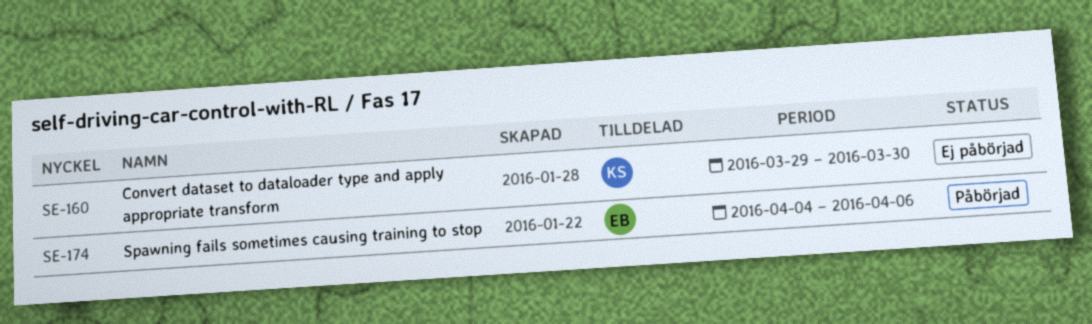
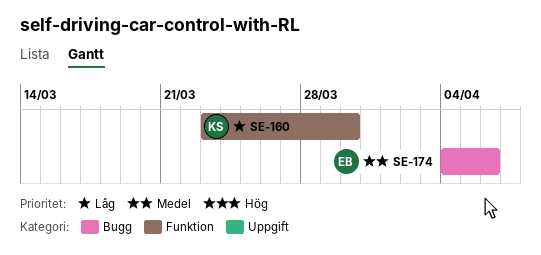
SE-160, start: Mar 29 -> Mar 23

